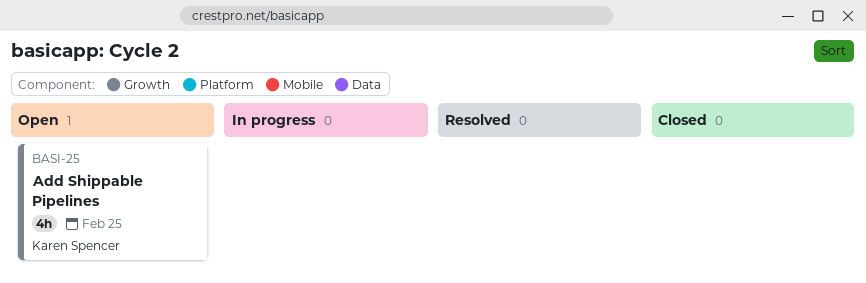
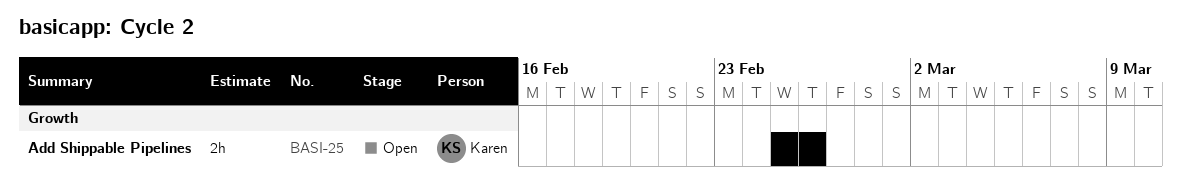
BASI-25, estimate: 4h -> 2h
BASI-25, due: Feb 25 -> Feb 26

